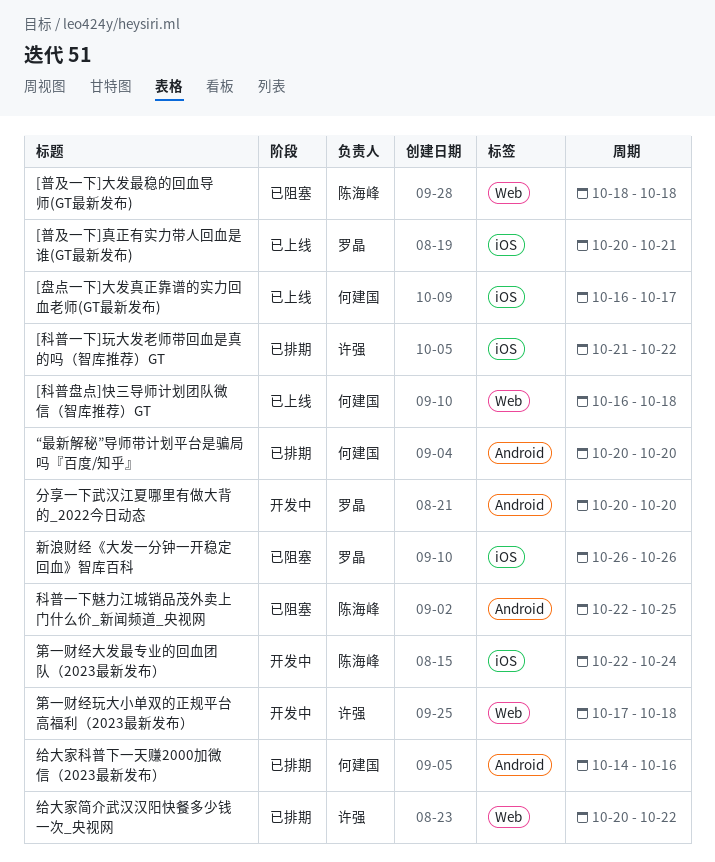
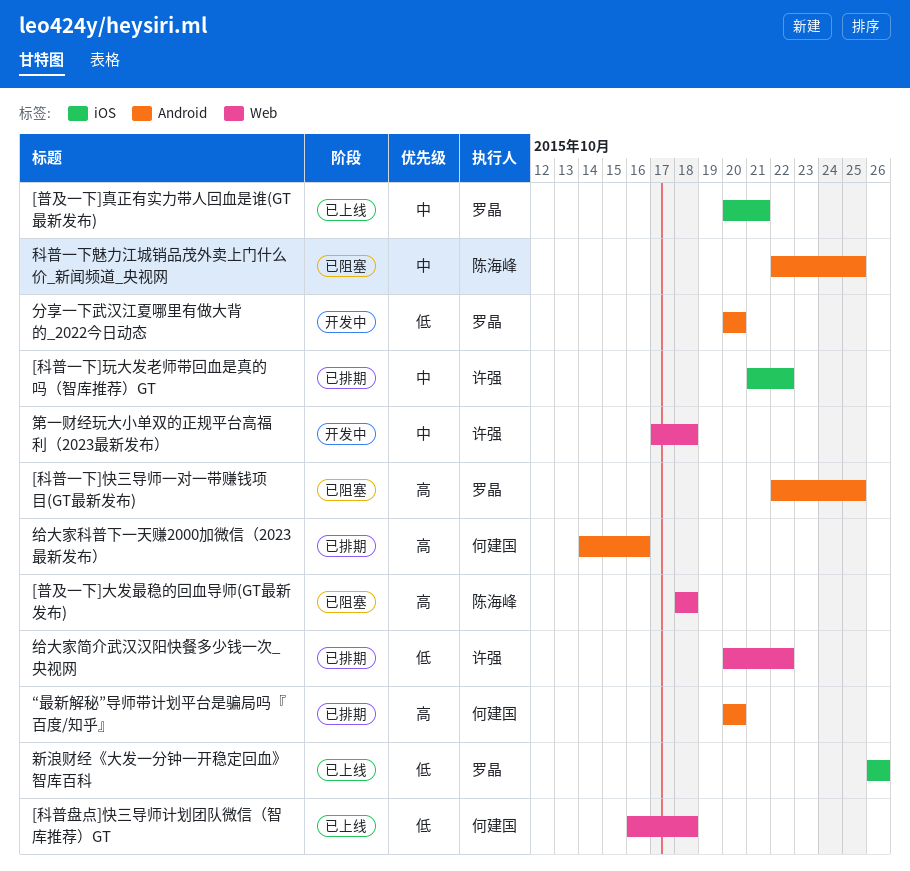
[盘点一下]大发真正靠谱的实力回血老师(GT最新发布): present -> none
[科普一下]快三导师一对一带赚钱项目(GT最新发布): none -> present
新浪财经《大发一分钟一开稳定回血》智库百科, status: 已阻塞 -> 已上线
第一财经大发最专业的回血团队（2023最新发布）: present -> none

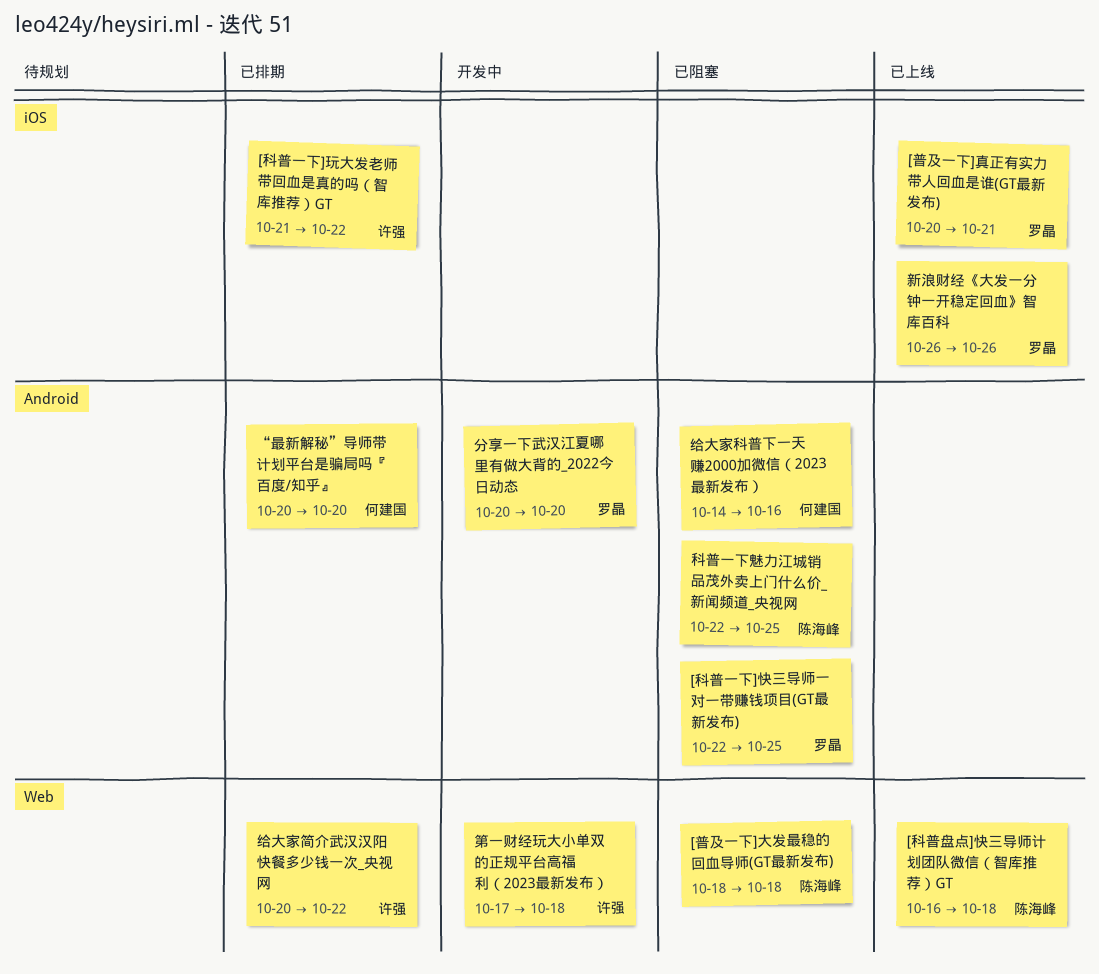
[科普盘点]快三导师计划团队微信（智库推荐）GT, owner: 何建国 -> 陈海峰
给大家科普下一天赚2000加微信（2023最新发布）, status: 已排期 -> 已阻塞

